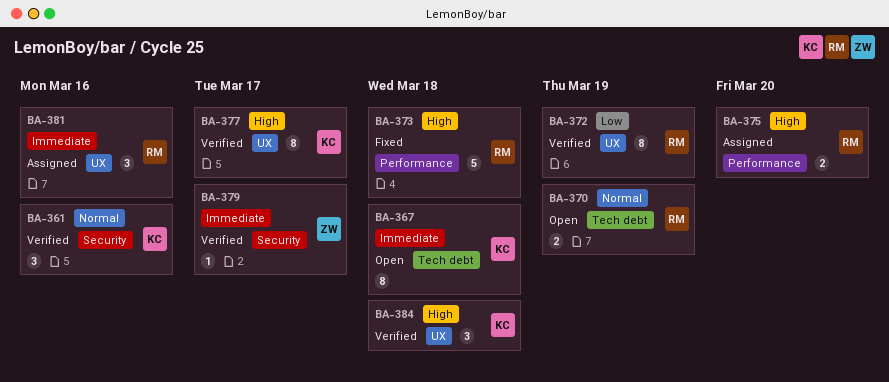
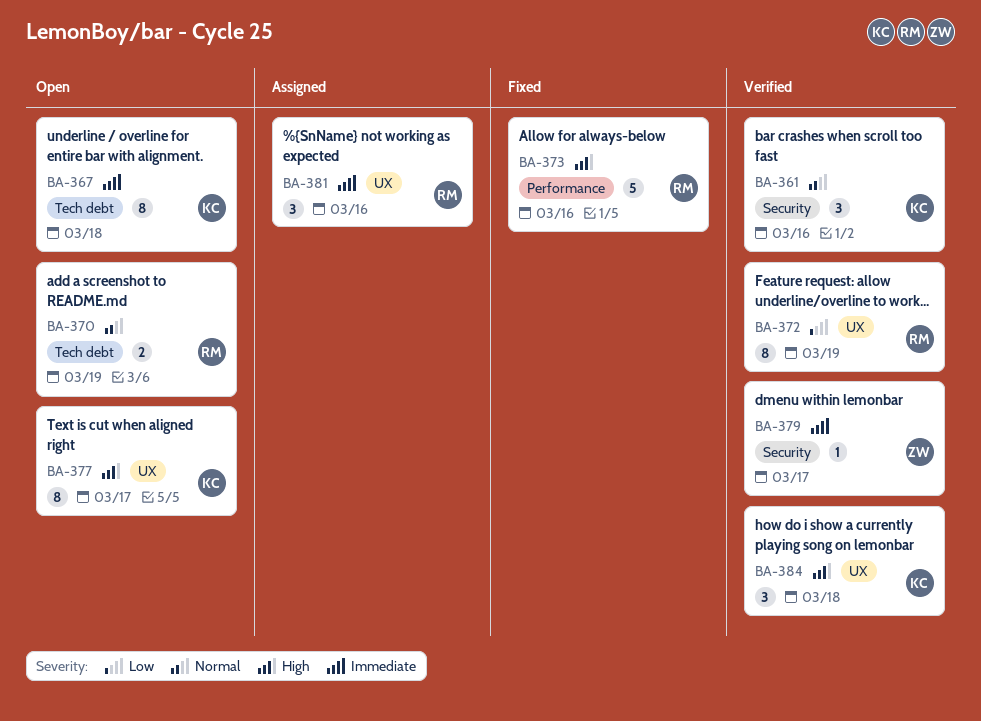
BA-373, due: Mar 18 -> Mar 16
BA-375: present -> none
BA-377, status: Verified -> Open

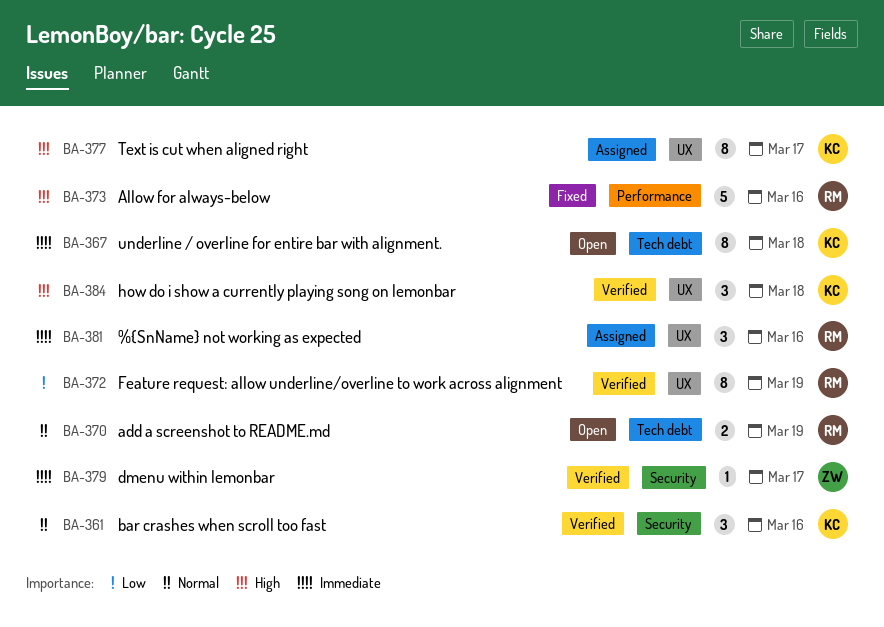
BA-377, status: Open -> Assigned

